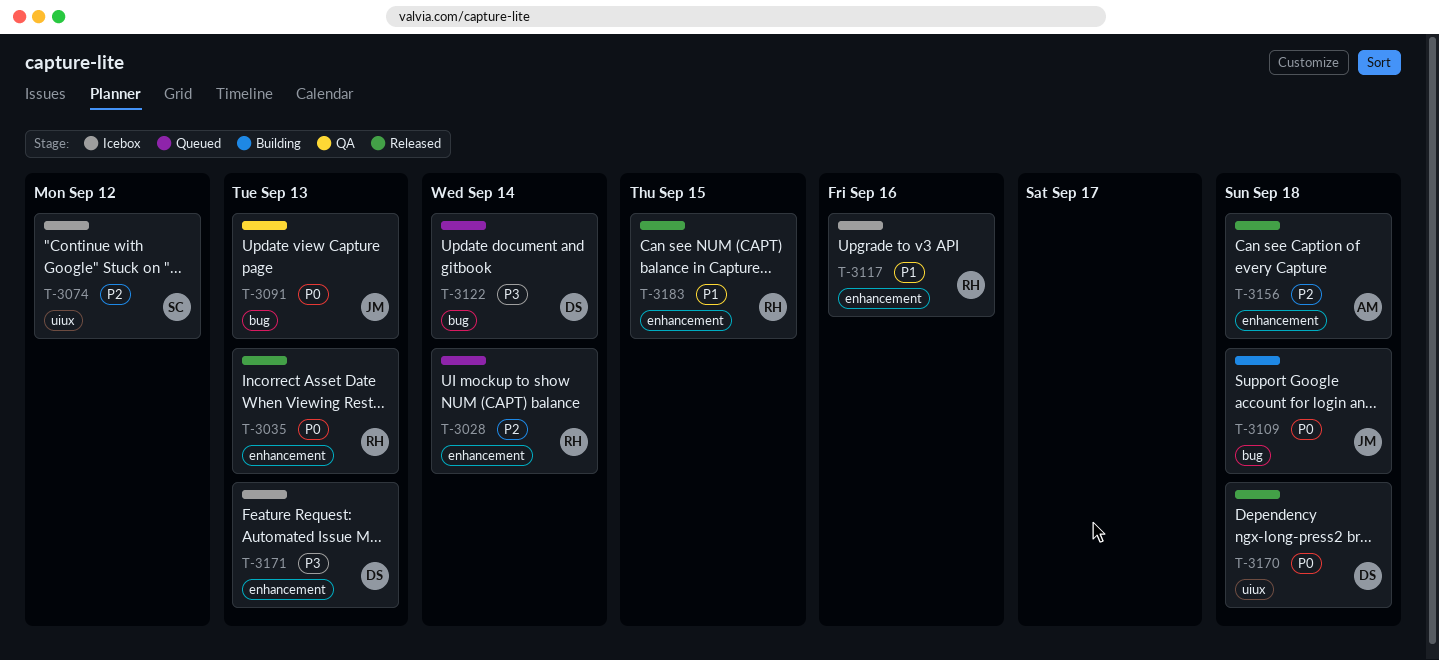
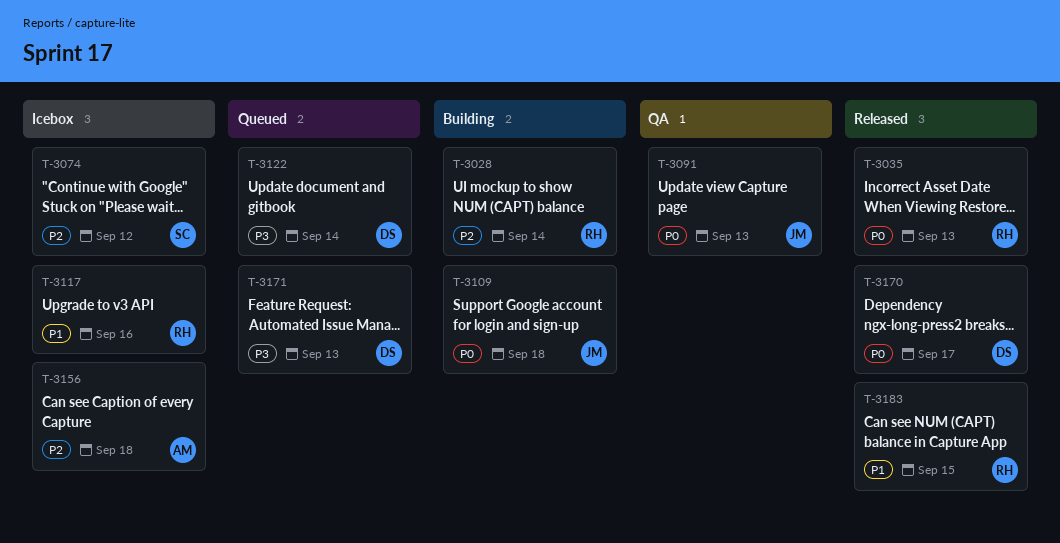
T-3028, status: Queued -> Building
T-3156, status: Released -> Icebox
T-3170, due: Sep 18 -> Sep 17
T-3171, status: Icebox -> Queued

